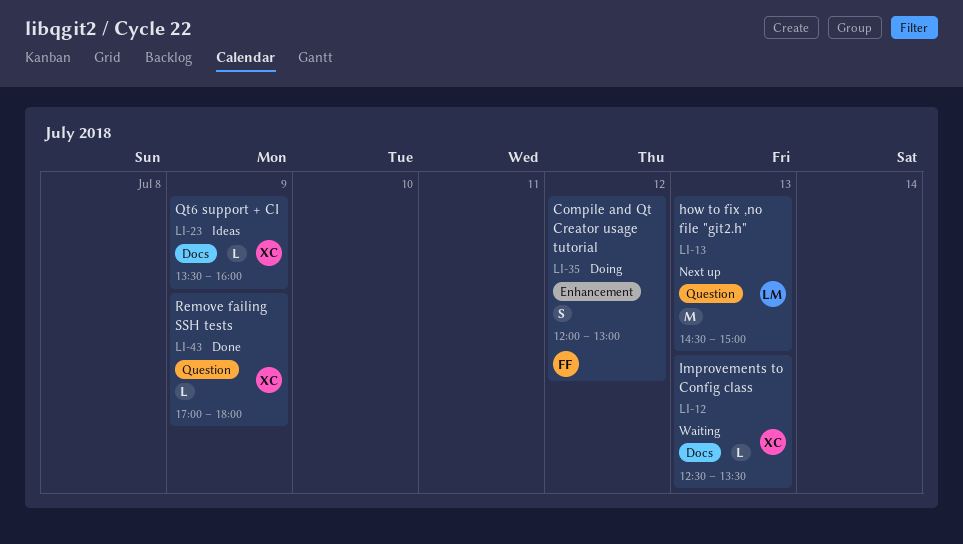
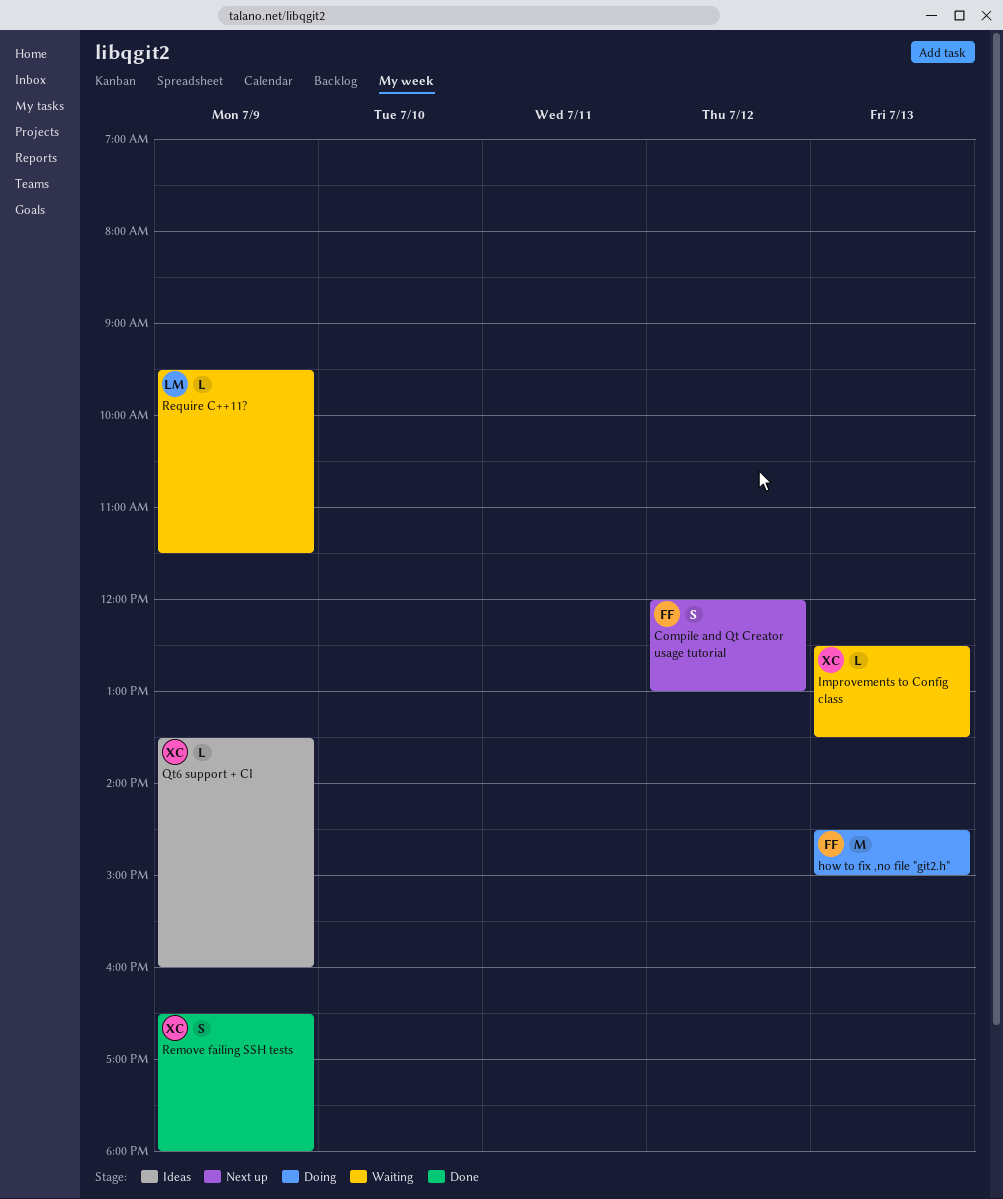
Compile and Qt Creator usage tutorial, status: Doing -> Next up
how to fix ,no file "git2.h", status: Next up -> Doing
how to fix ,no file "git2.h", owner: LM -> FF
Remove failing SSH tests, estimate: L -> S
Remove failing SSH tests, begins: 17:00 -> 16:30
Require C++11?: none -> present

